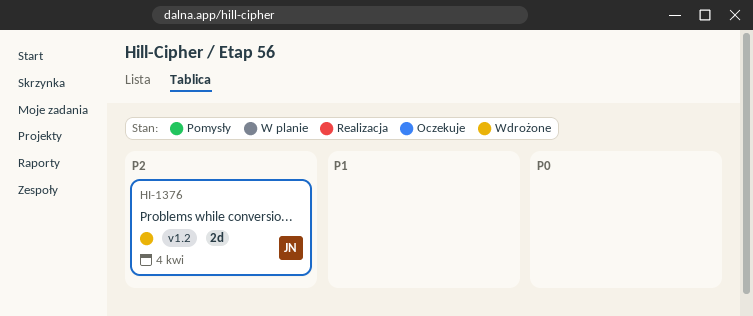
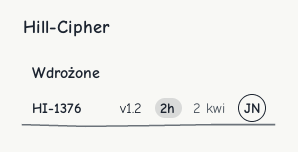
HI-1376, estimate: 2d -> 2h
HI-1376, due: Apr 4 -> Apr 2

